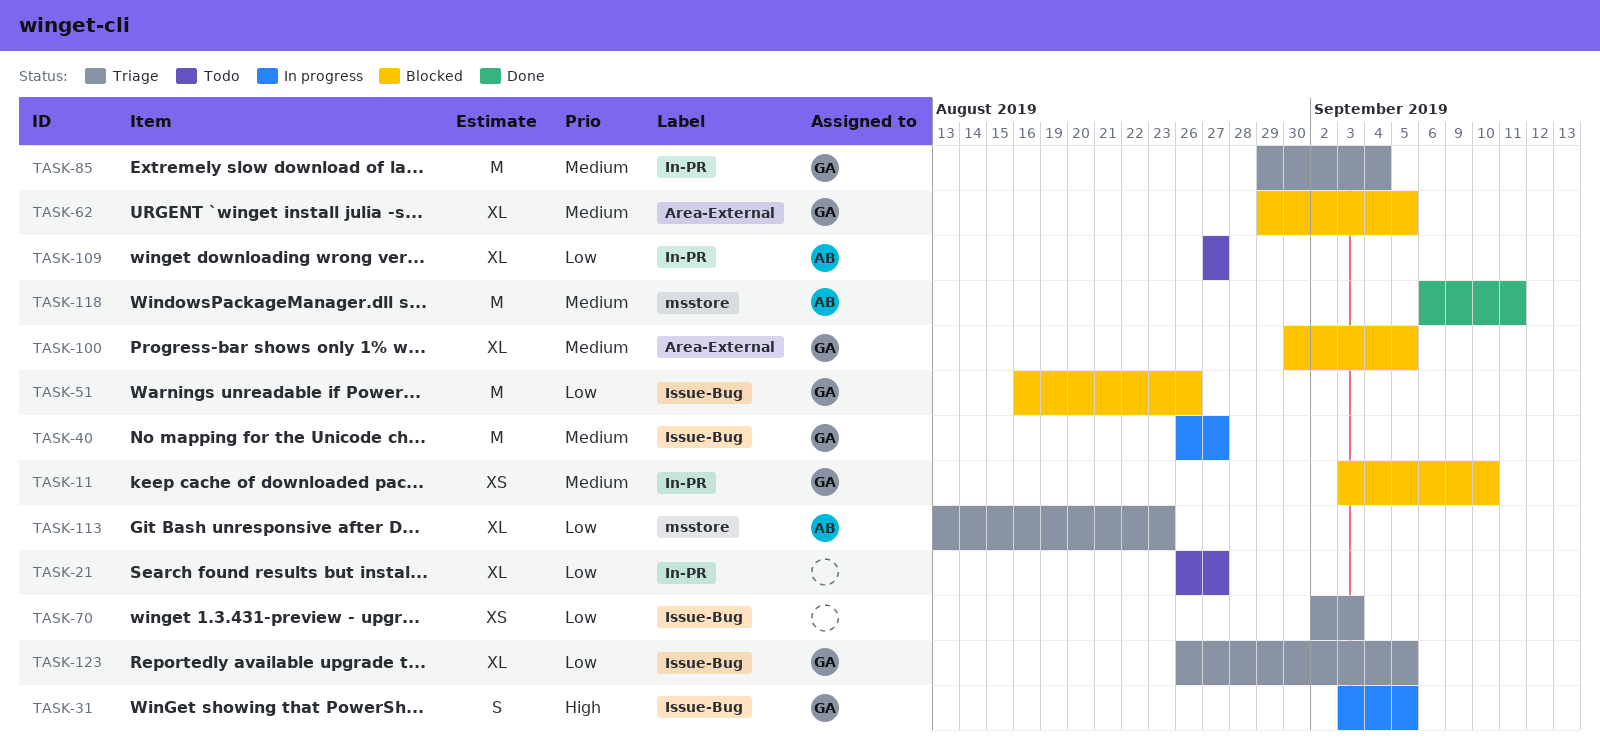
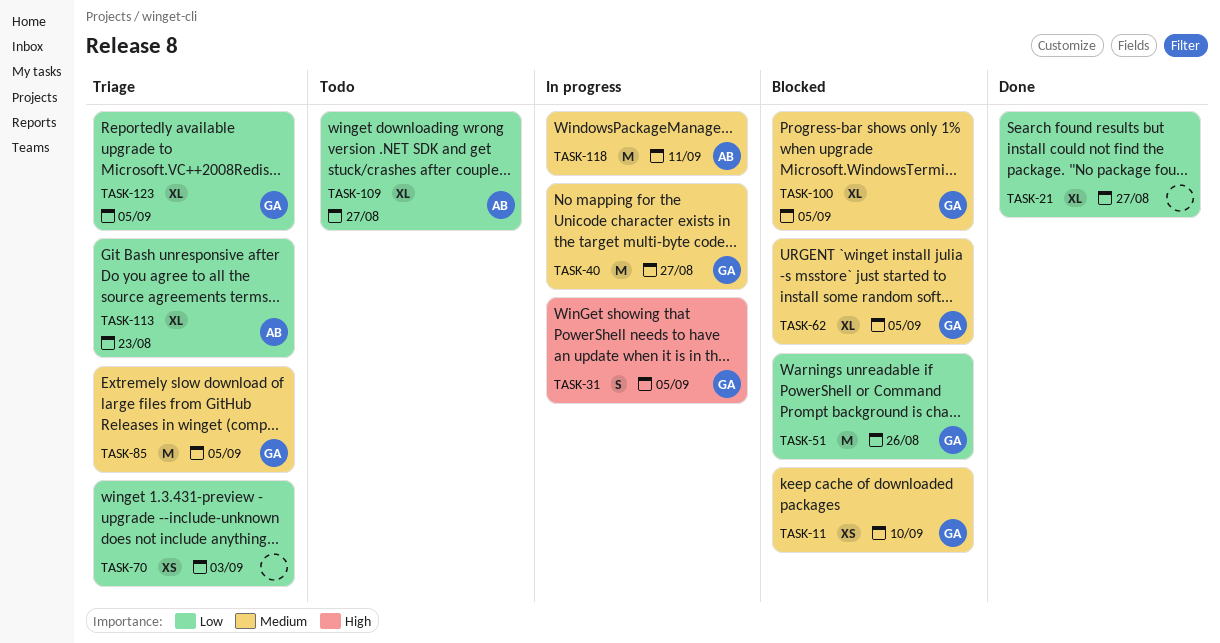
TASK-21, status: Todo -> Done
TASK-85, due: Sep 4 -> Sep 5
TASK-118, status: Done -> In progress

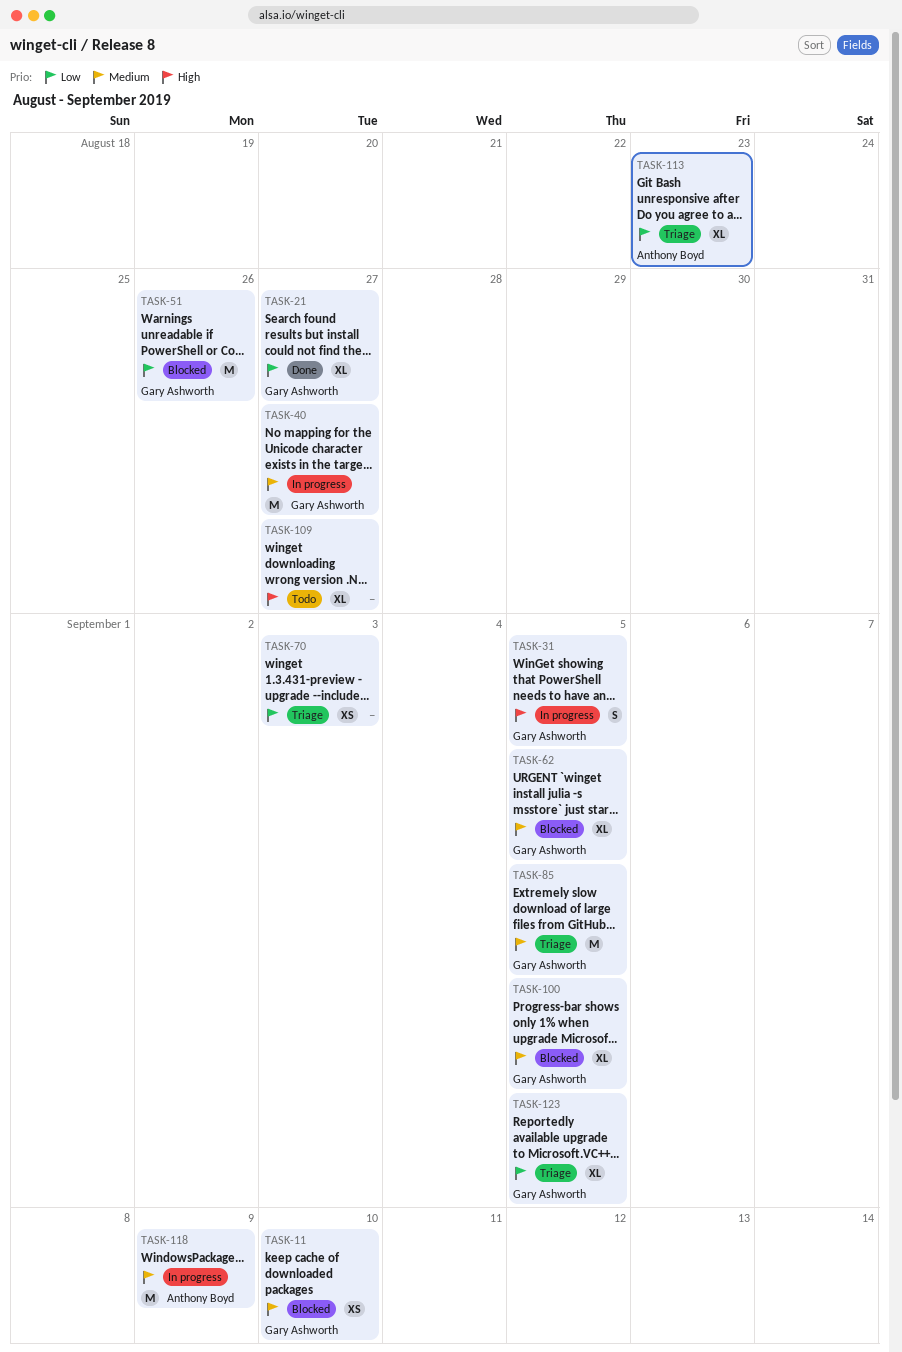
TASK-21, owner: none -> Gary Ashworth
TASK-109, owner: Anthony Boyd -> none
TASK-109, priority: Low -> High
TASK-118, due: Sep 11 -> Sep 9

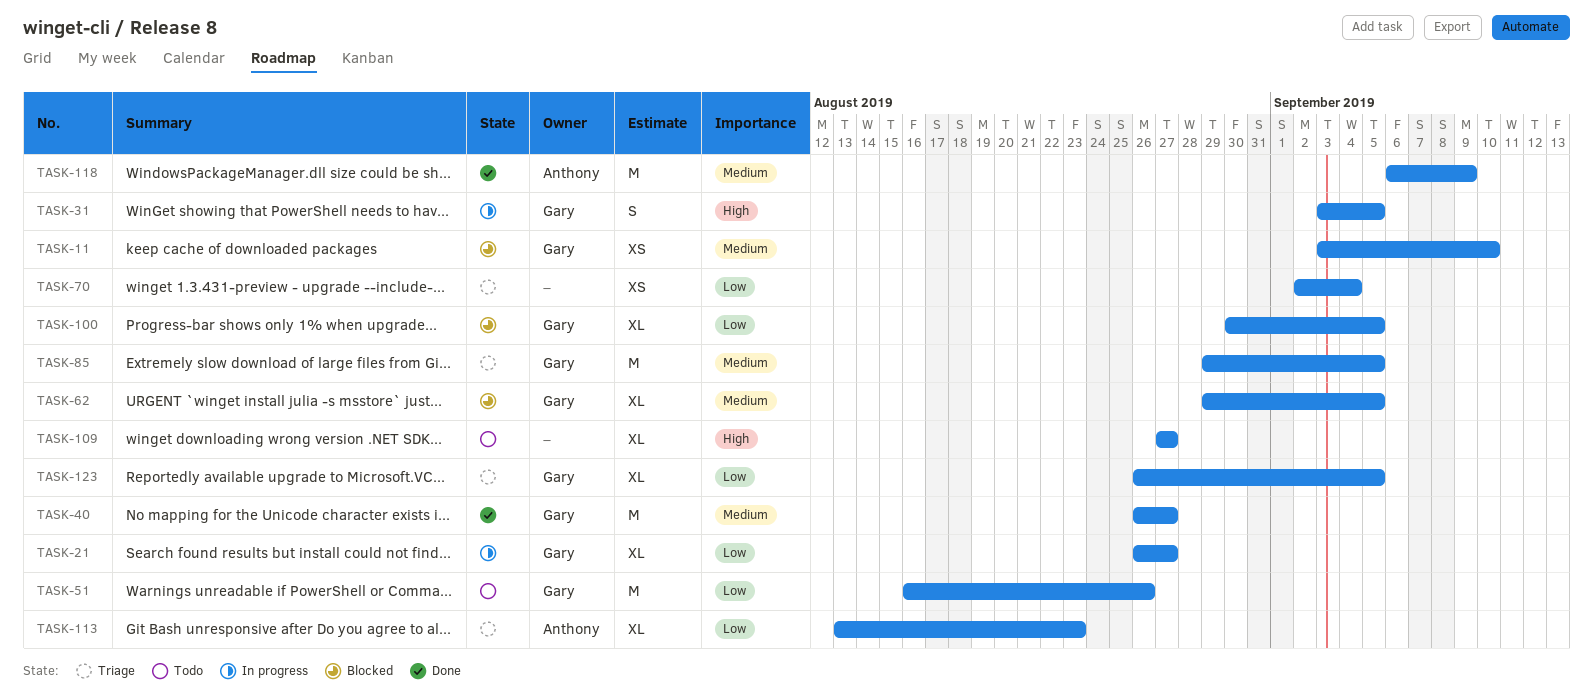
TASK-21, status: Done -> In progress
TASK-40, status: In progress -> Done
TASK-51, status: Blocked -> Todo
TASK-70, due: Sep 3 -> Sep 4
TASK-100, priority: Medium -> Low
TASK-118, status: In progress -> Done

